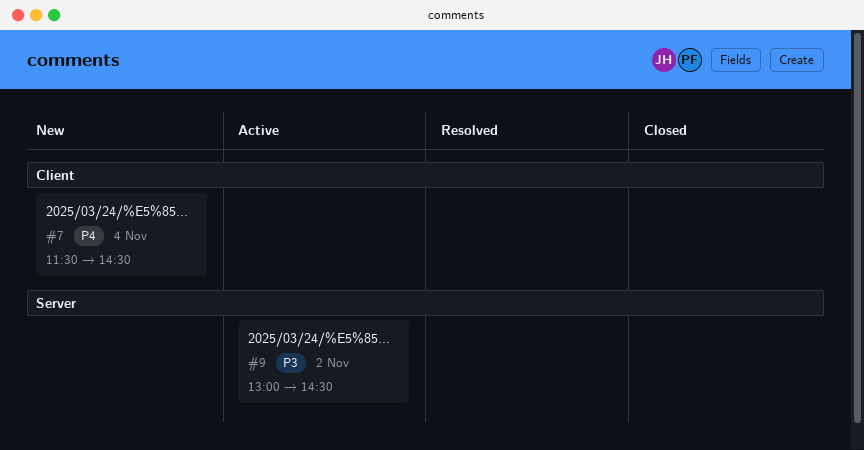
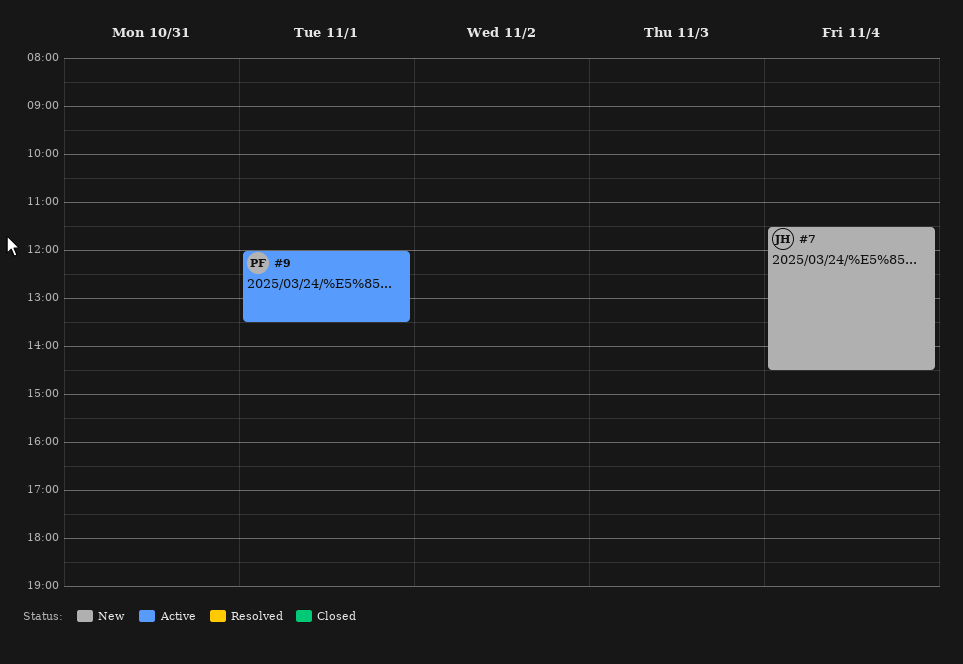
#9, day: Nov 2 -> Nov 1
#9, begins: 13:00 -> 12:00
#9, ends: 14:30 -> 13:30

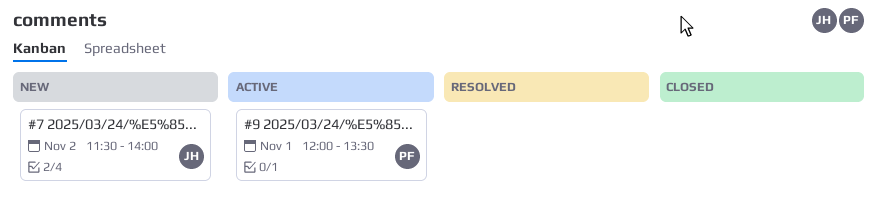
#7, day: Nov 4 -> Nov 2
#7, ends: 14:30 -> 14:00

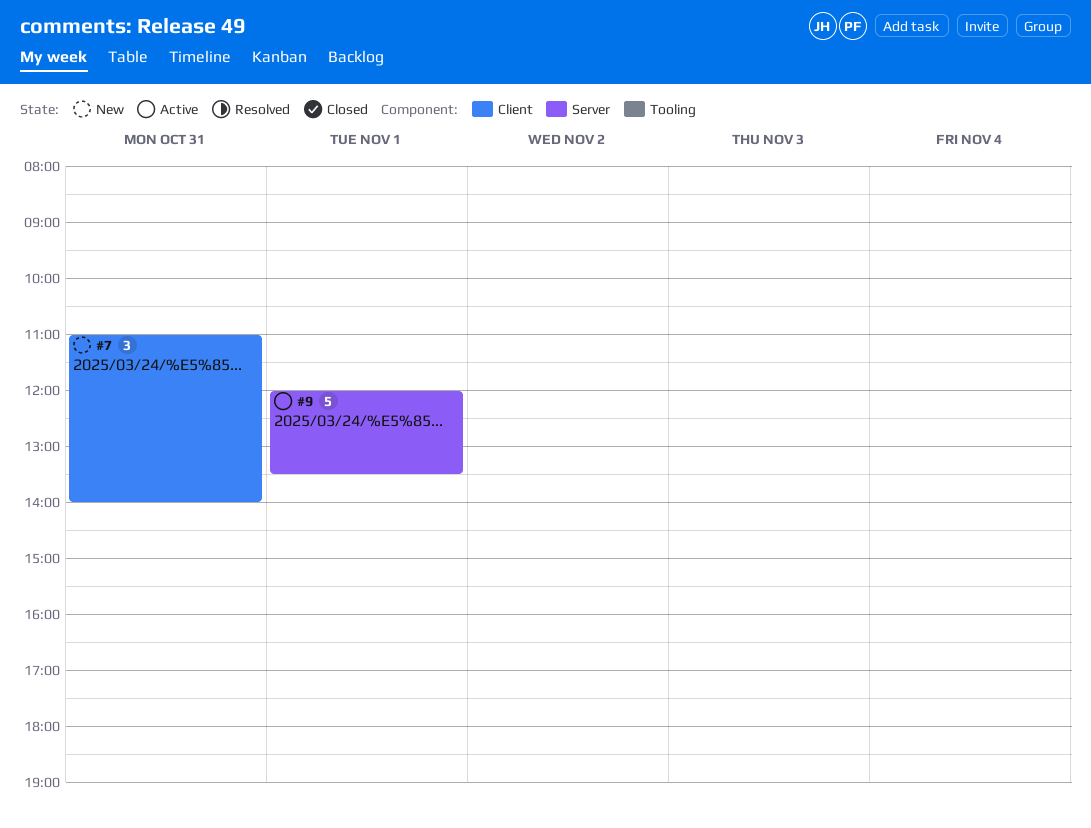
#7, day: Nov 2 -> Oct 31
#7, begins: 11:30 -> 11:00

